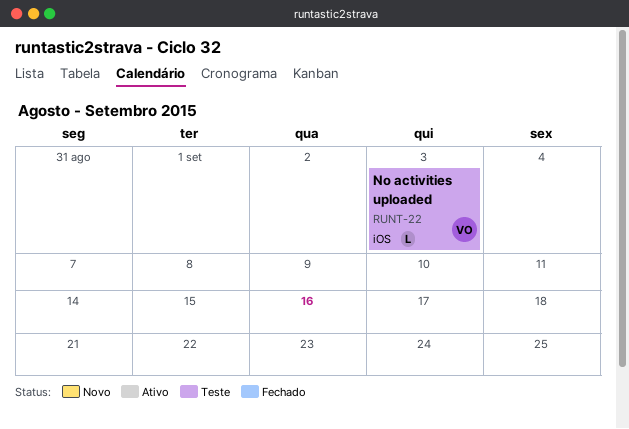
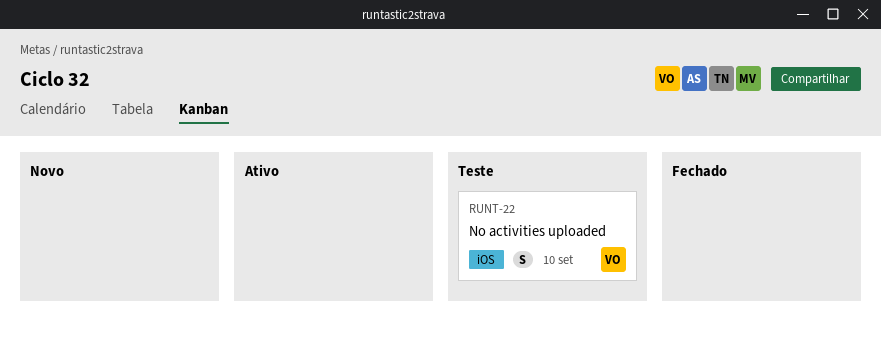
RUNT-22, estimate: L -> S
RUNT-22, due: Sep 3 -> Sep 10

